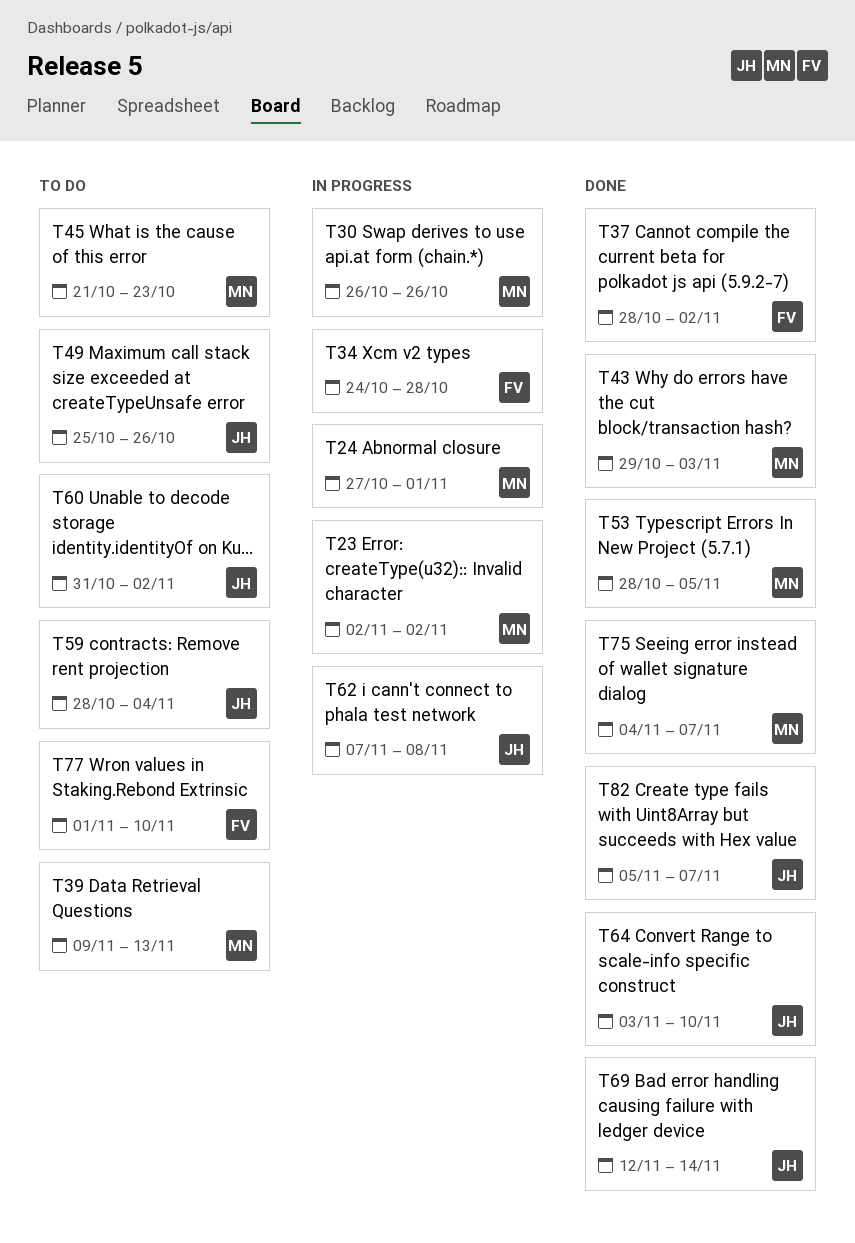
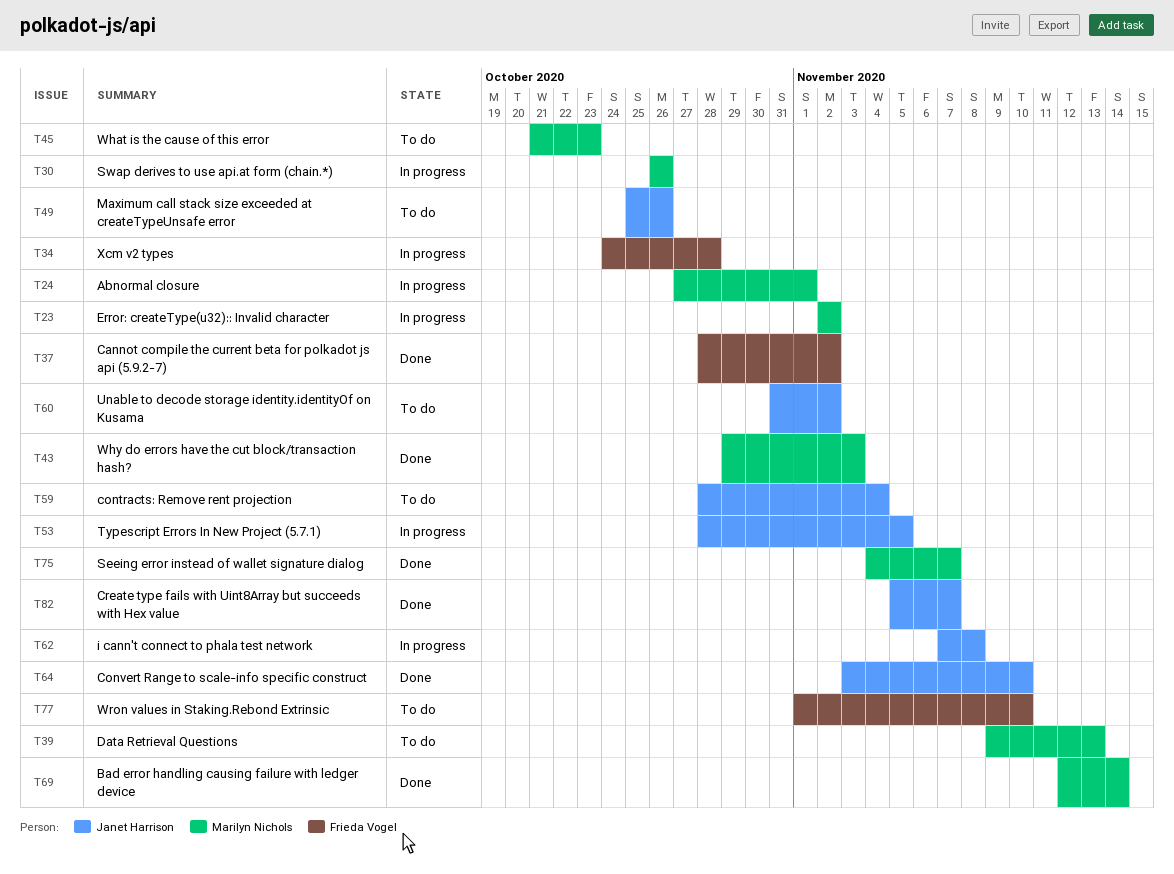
T53, status: Done -> In progress
T53, owner: Marilyn Nichols -> Janet Harrison
T69, owner: Janet Harrison -> Marilyn Nichols

